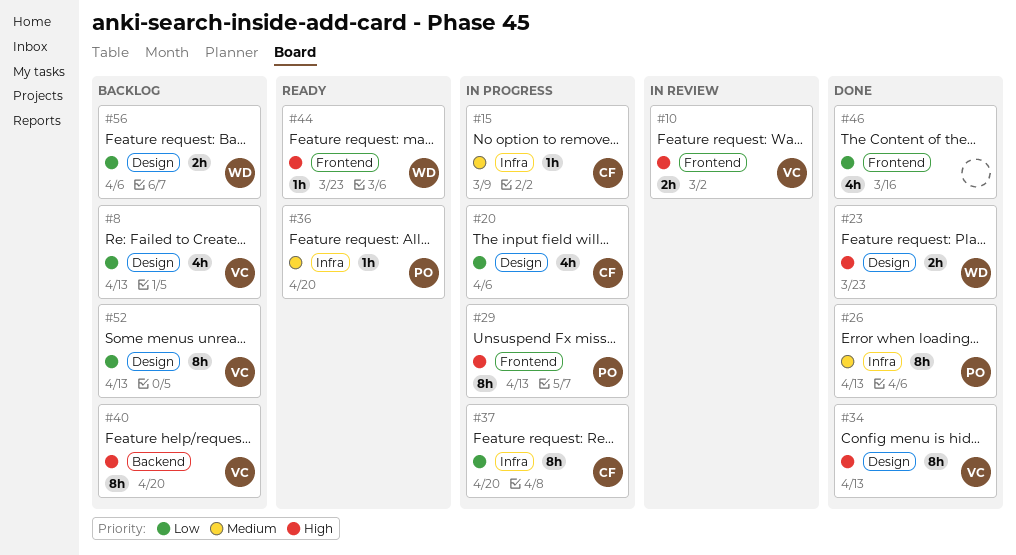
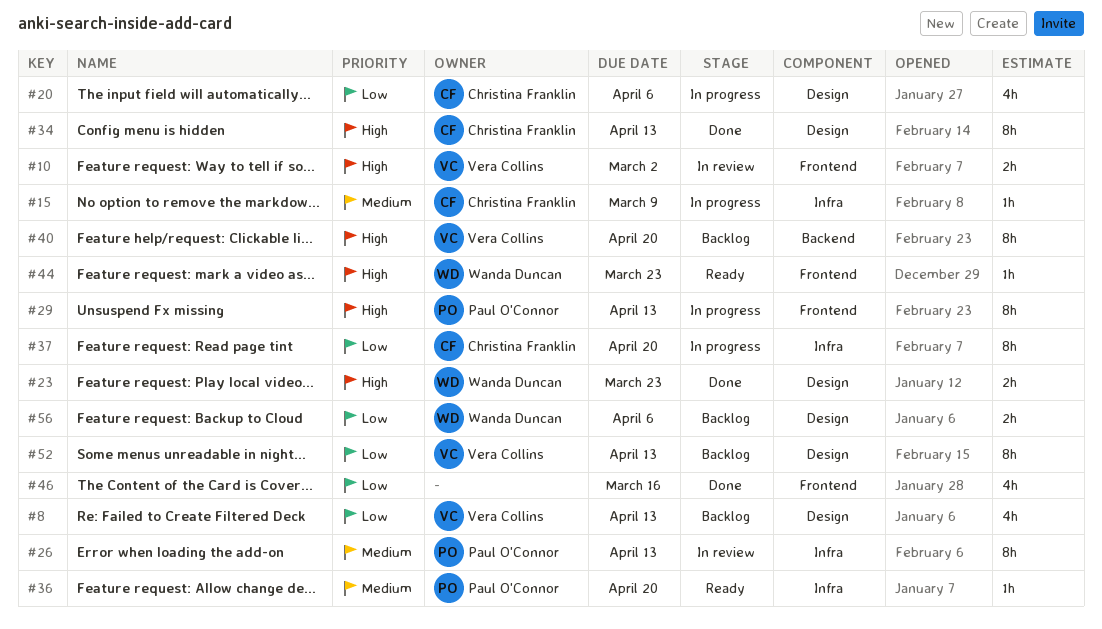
#26, status: Done -> In review
#34, owner: Vera Collins -> Christina Franklin

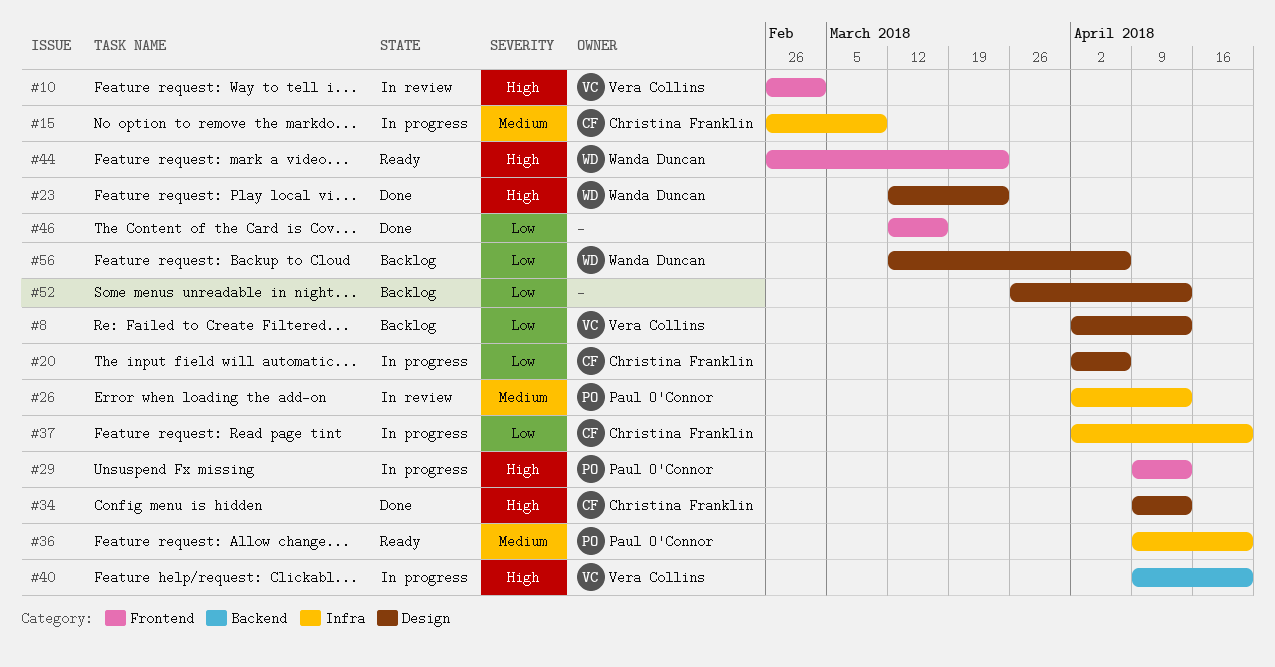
#40, status: Backlog -> In progress
#52, owner: Vera Collins -> none

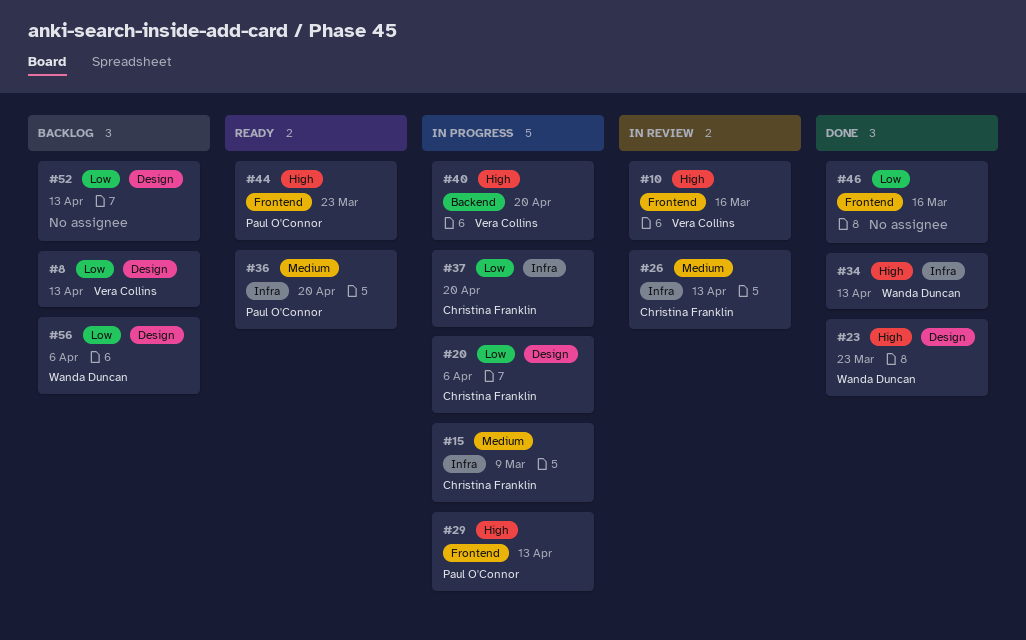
#10, due: Mar 2 -> Mar 16
#26, owner: Paul O'Connor -> Christina Franklin
#34, owner: Christina Franklin -> Wanda Duncan
#34, label: Design -> Infra
#44, owner: Wanda Duncan -> Paul O'Connor

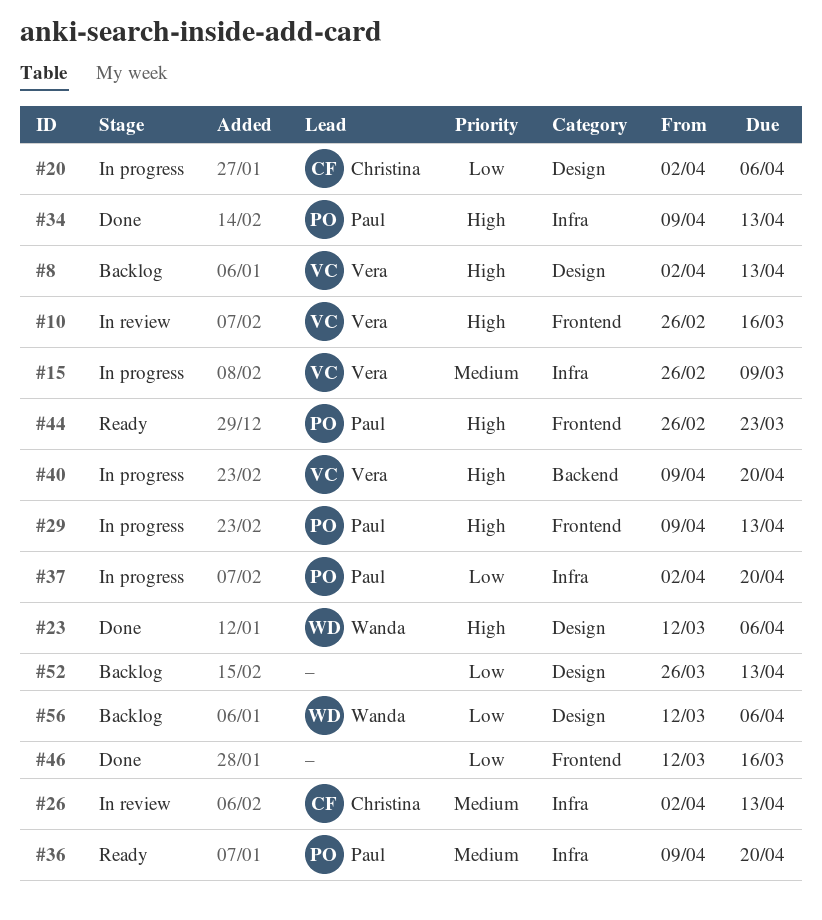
#8, priority: Low -> High
#15, owner: Christina Franklin -> Vera Collins
#23, due: Mar 23 -> Apr 6
#34, owner: Wanda Duncan -> Paul O'Connor
#37, owner: Christina Franklin -> Paul O'Connor

